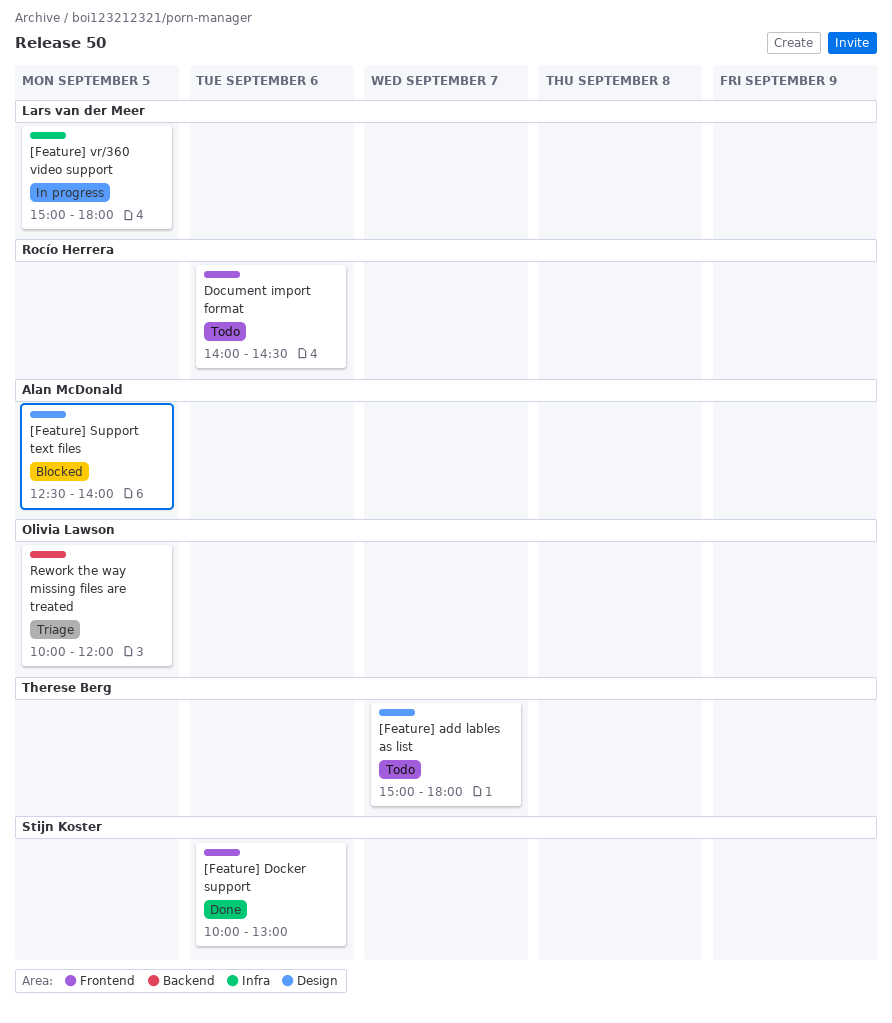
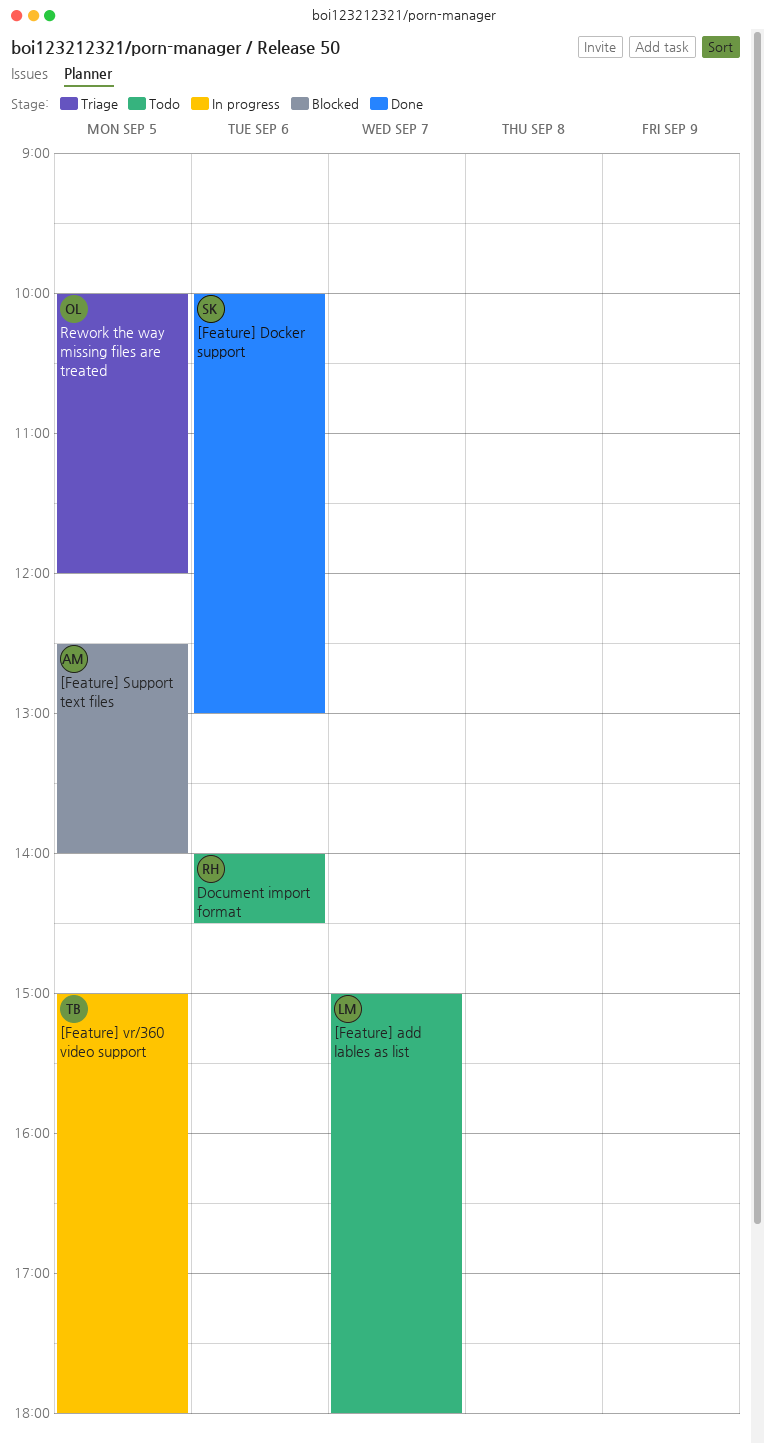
[Feature] add lables as list, owner: Therese Berg -> Lars van der Meer
[Feature] vr/360 video support, owner: Lars van der Meer -> Therese Berg

